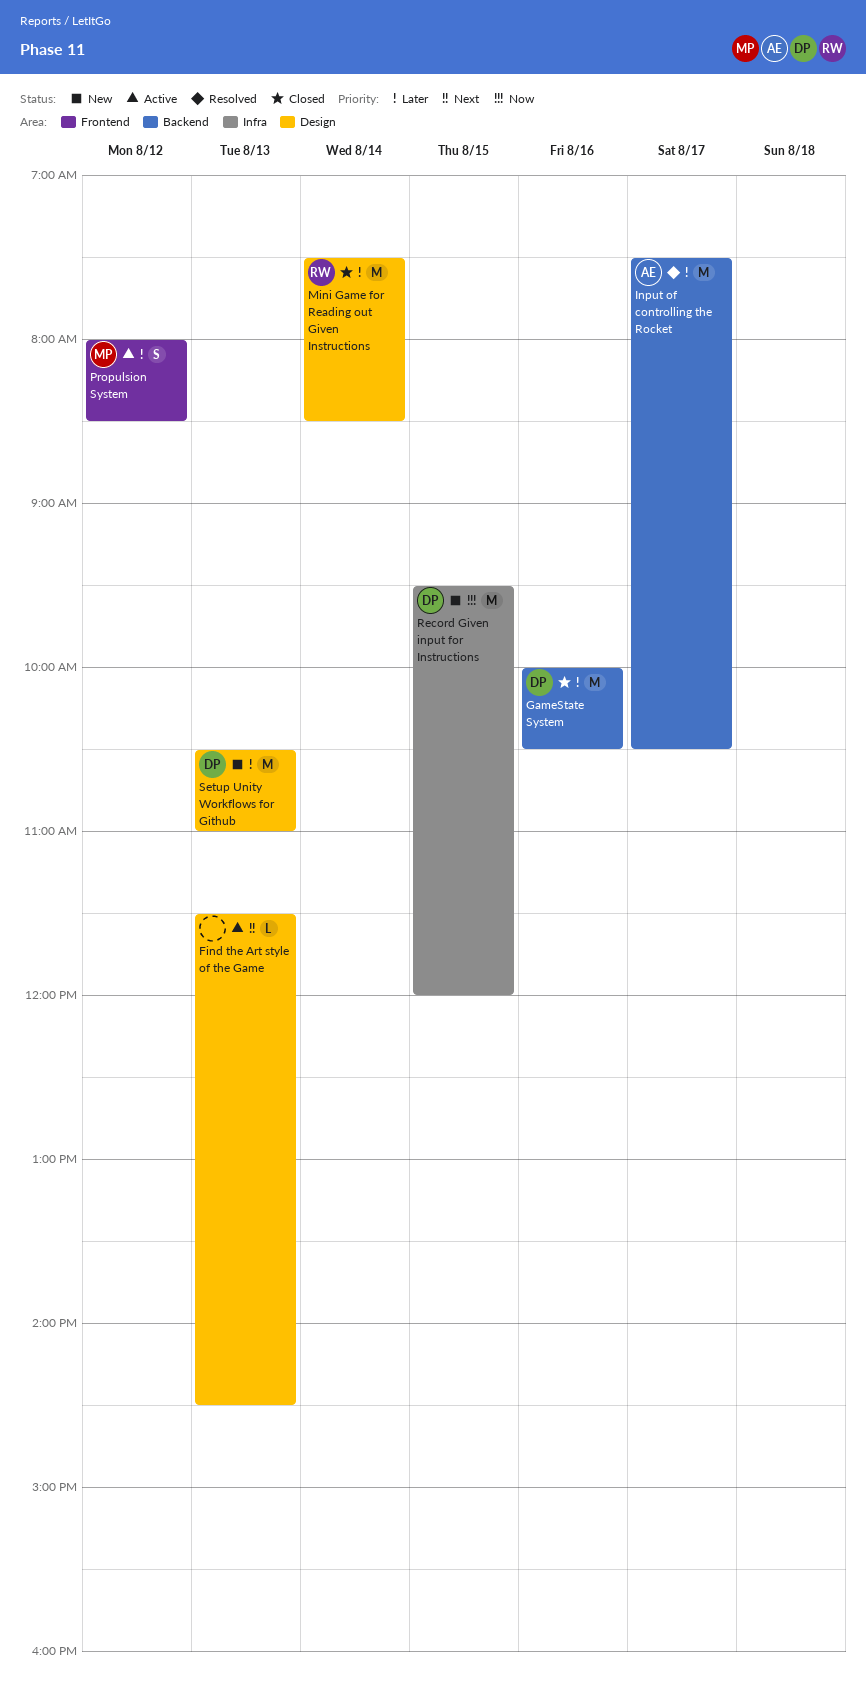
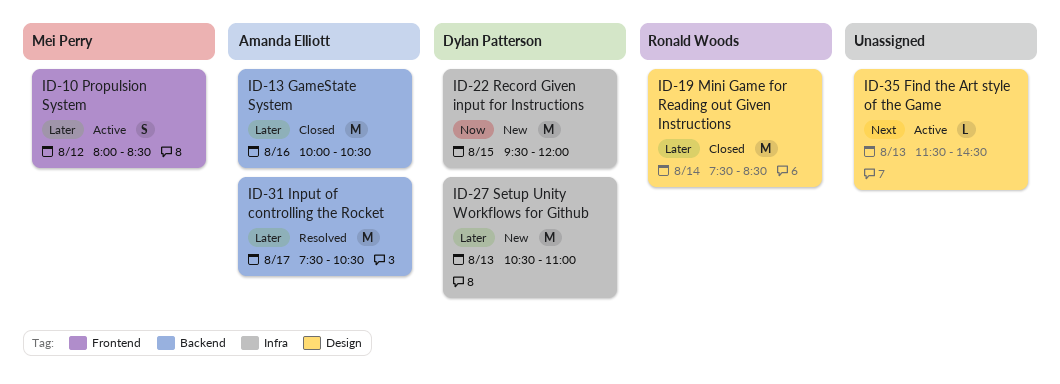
GameState System, owner: Dylan Patterson -> Amanda Elliott
Setup Unity Workflows for Github, label: Design -> Infra

